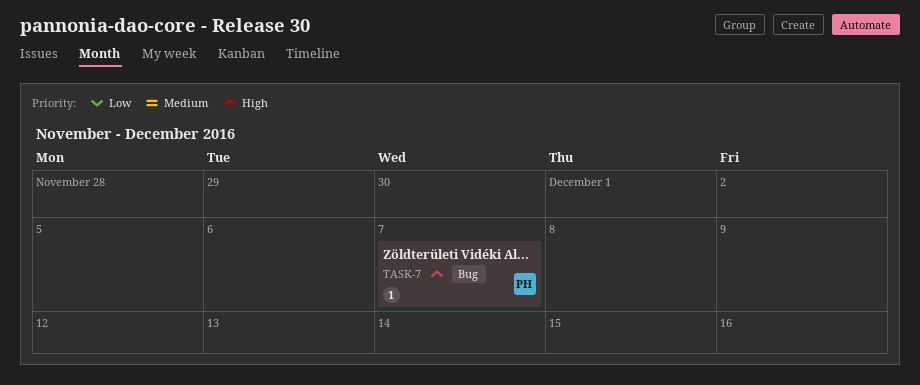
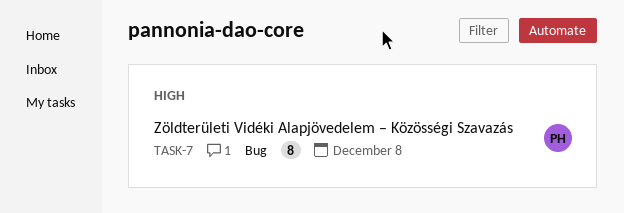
TASK-7, estimate: 1 -> 8
TASK-7, due: Dec 7 -> Dec 8

